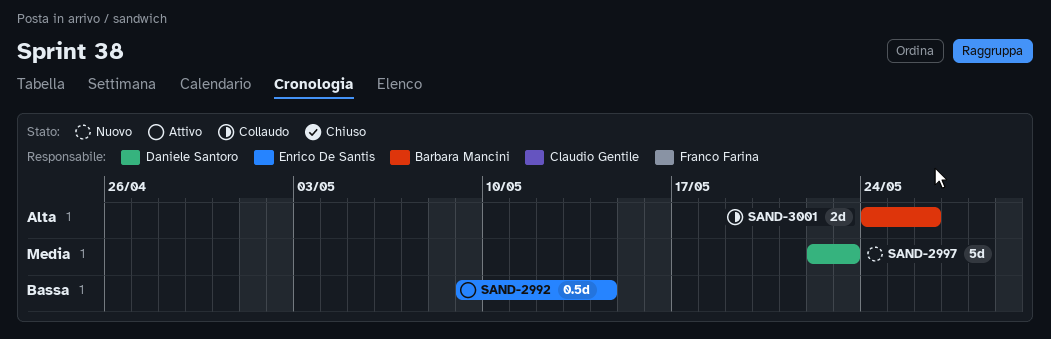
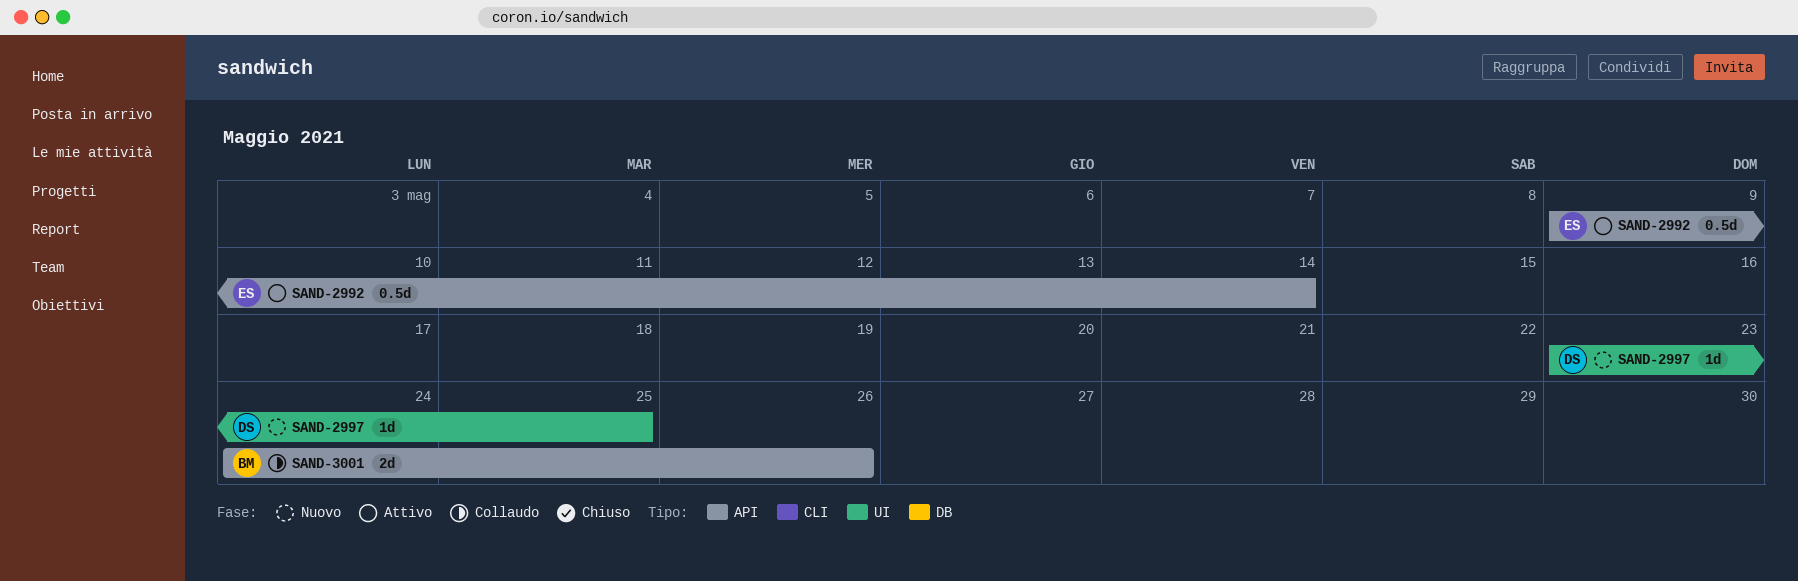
SAND-2997, estimate: 5d -> 1d
SAND-2997, start: May 22 -> May 23
SAND-2997, due: May 23 -> May 25

